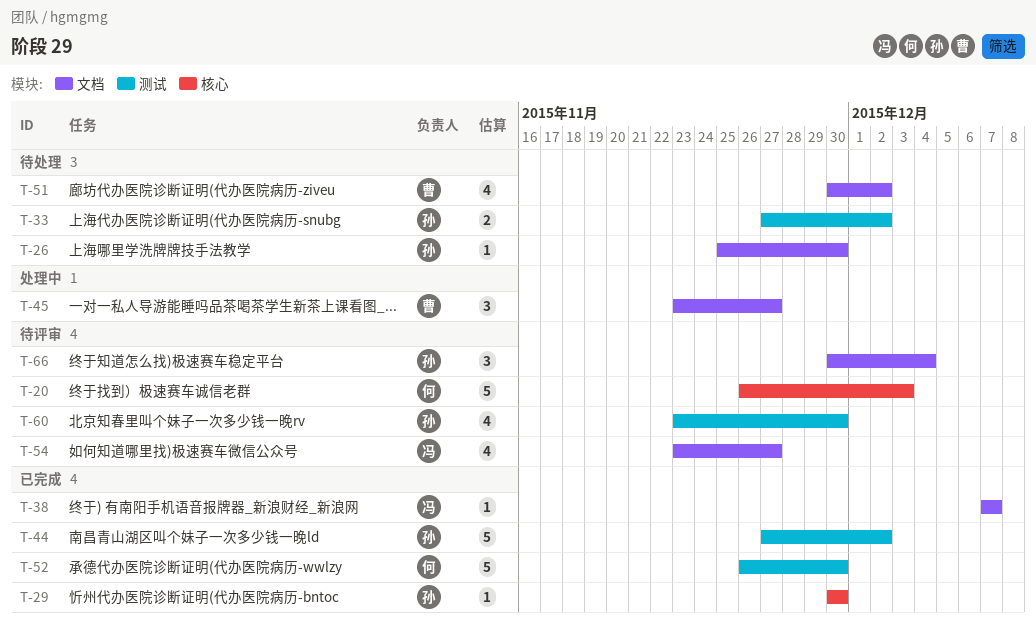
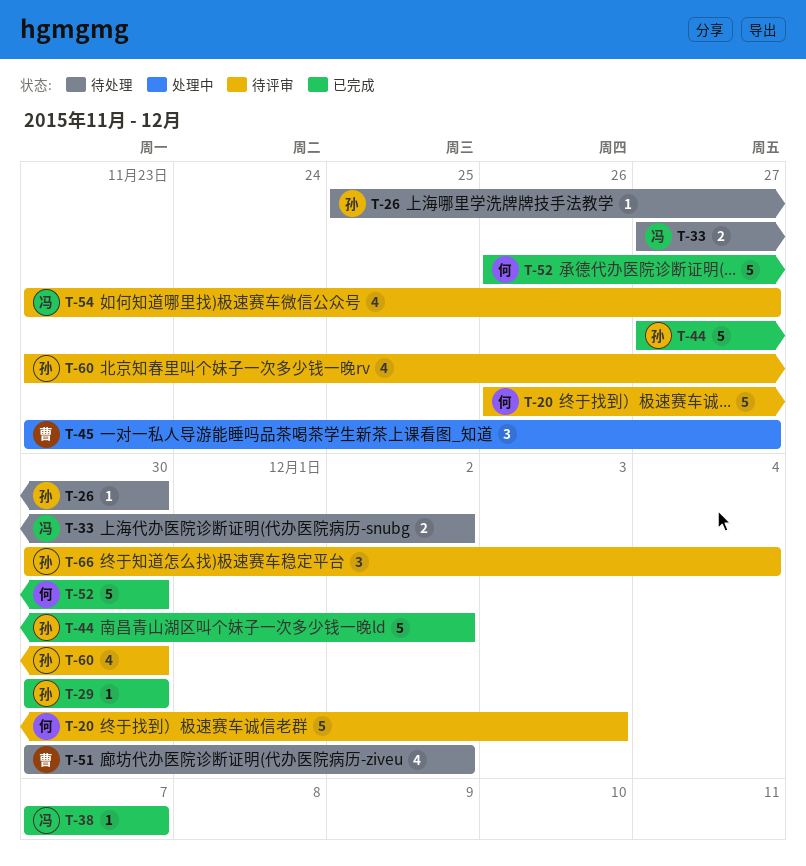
T-33, owner: 孙 -> 冯

